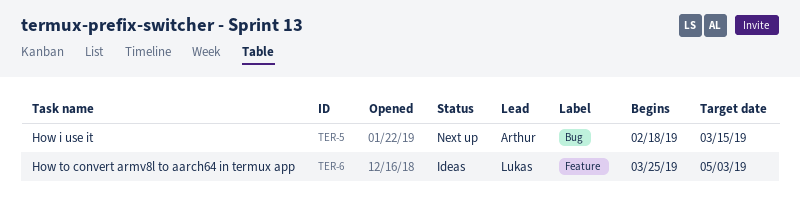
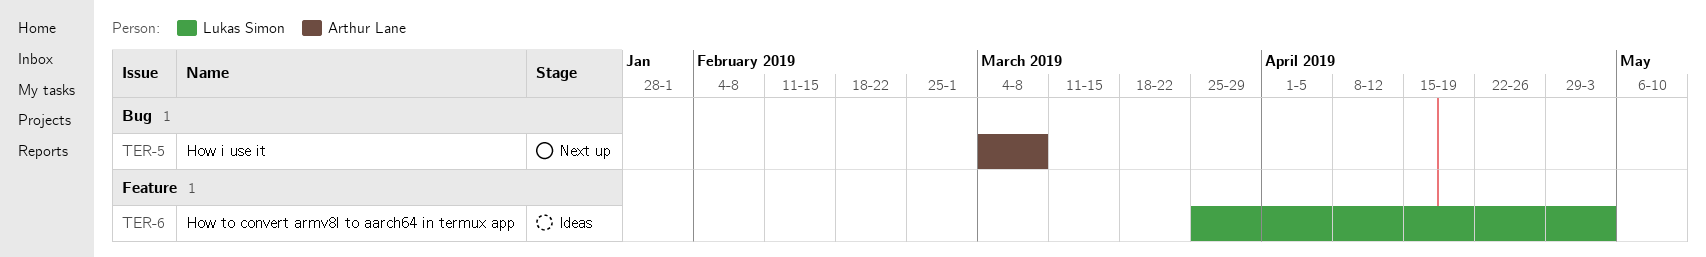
TER-5, start: Feb 18 -> Mar 4
TER-5, due: Mar 15 -> Mar 8

